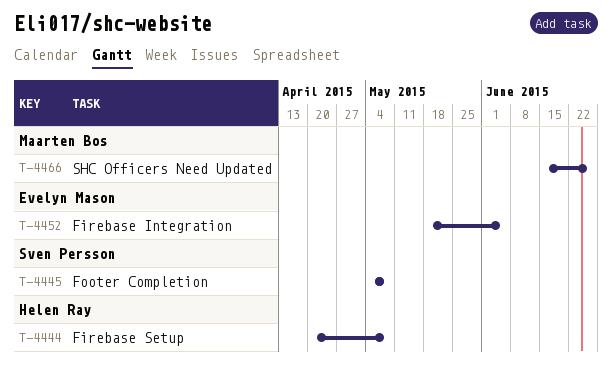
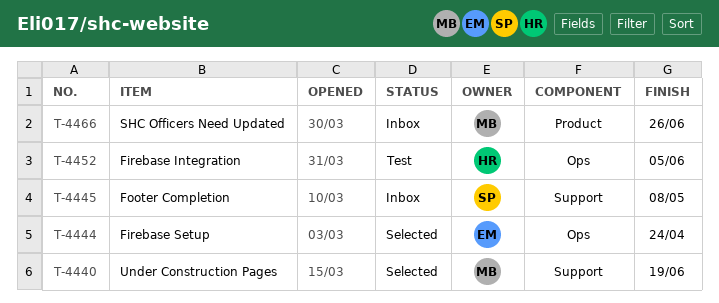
T-4440: none -> present
T-4444, owner: Helen Ray -> Evelyn Mason
T-4444, due: May 8 -> Apr 24
T-4452, owner: Evelyn Mason -> Helen Ray

